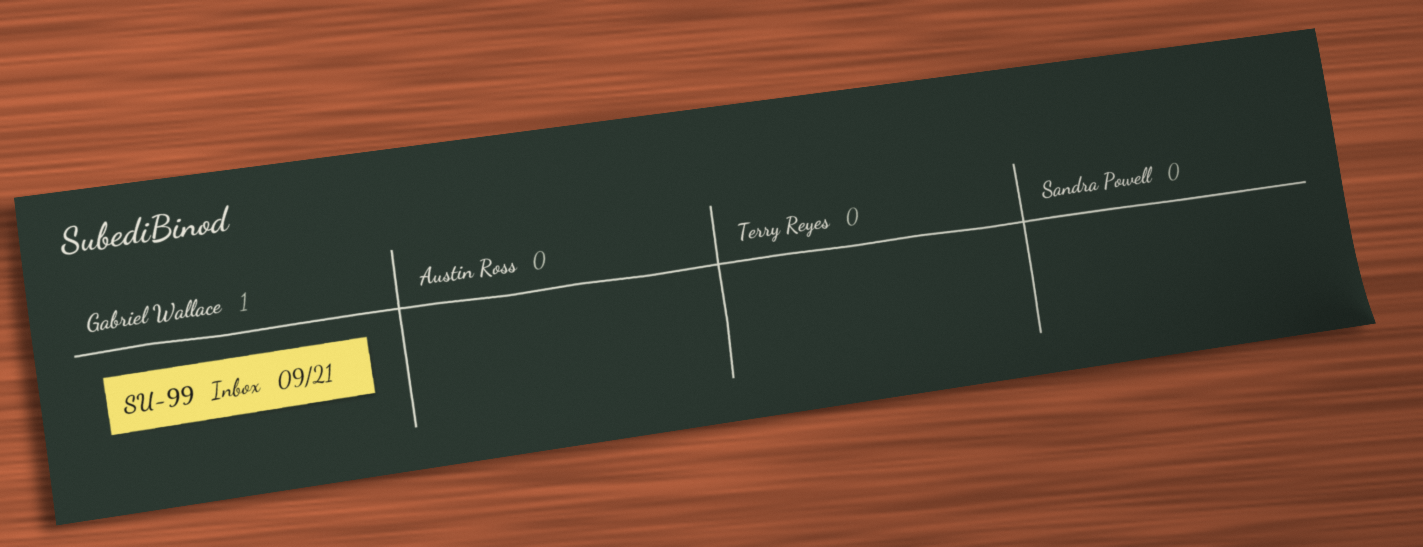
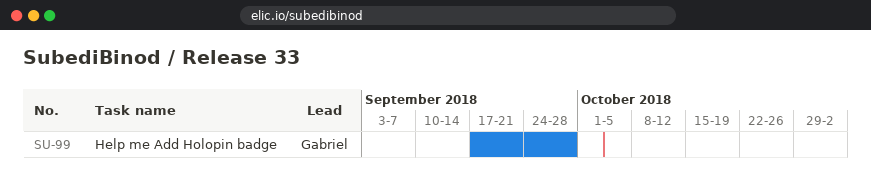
SU-99, due: Sep 21 -> Sep 28

